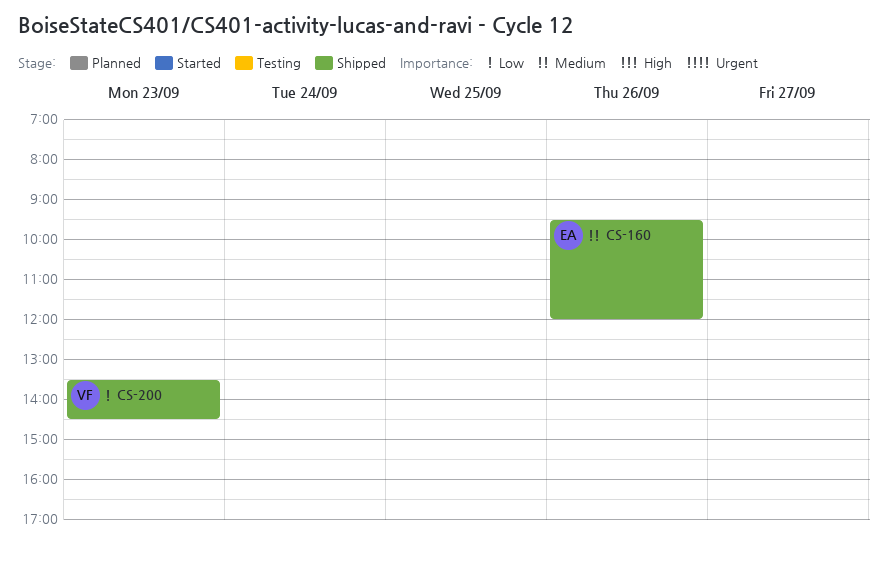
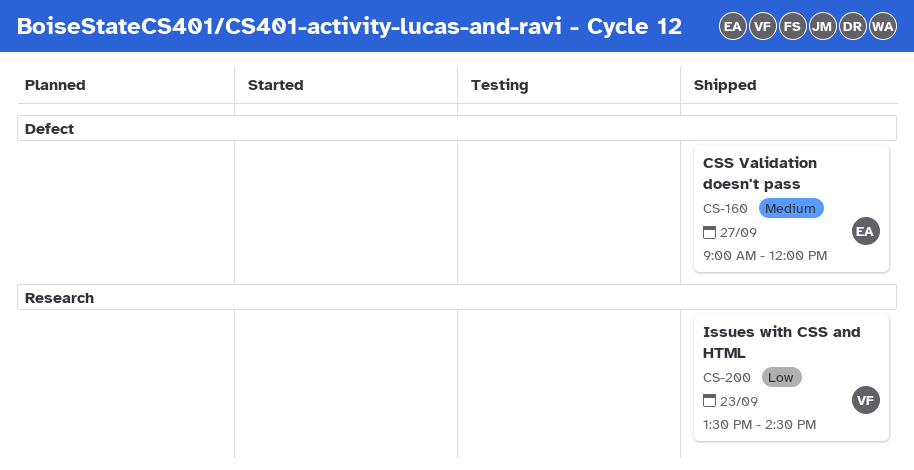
CS-160, day: Sep 26 -> Sep 27
CS-160, begins: 09:30 -> 09:00

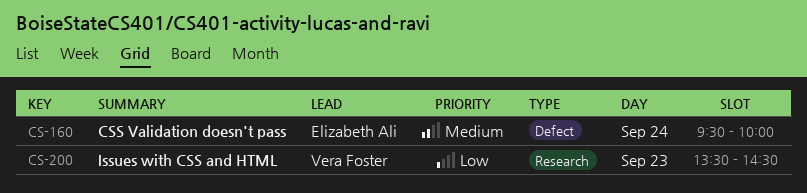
CS-160, day: Sep 27 -> Sep 24
CS-160, begins: 09:00 -> 09:30
CS-160, ends: 12:00 -> 10:00

